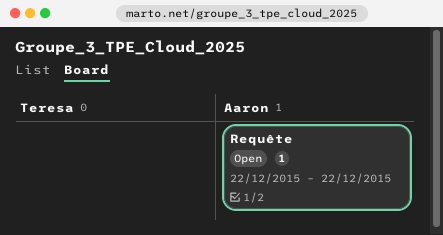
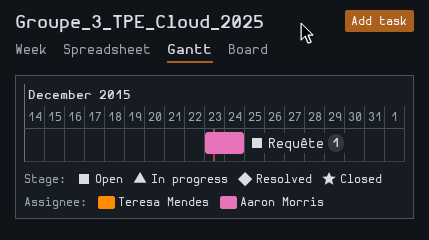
Requête, start: Dec 22 -> Dec 23
Requête, due: Dec 22 -> Dec 24

